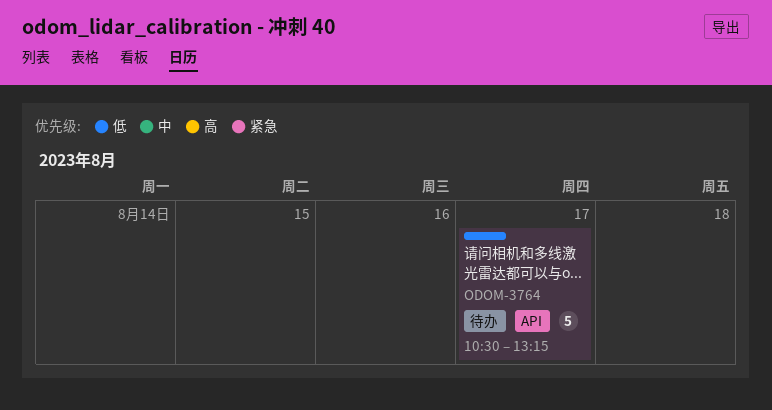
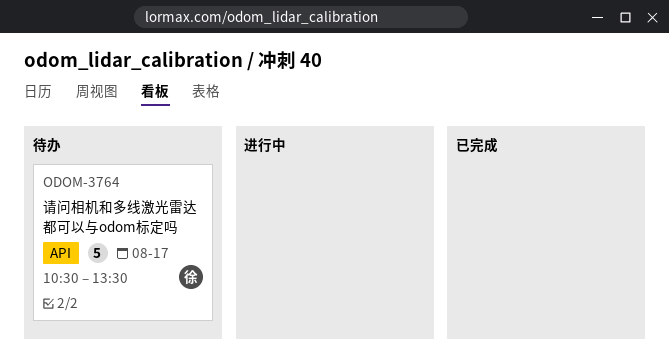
ODOM-3764, ends: 13:15 -> 13:30

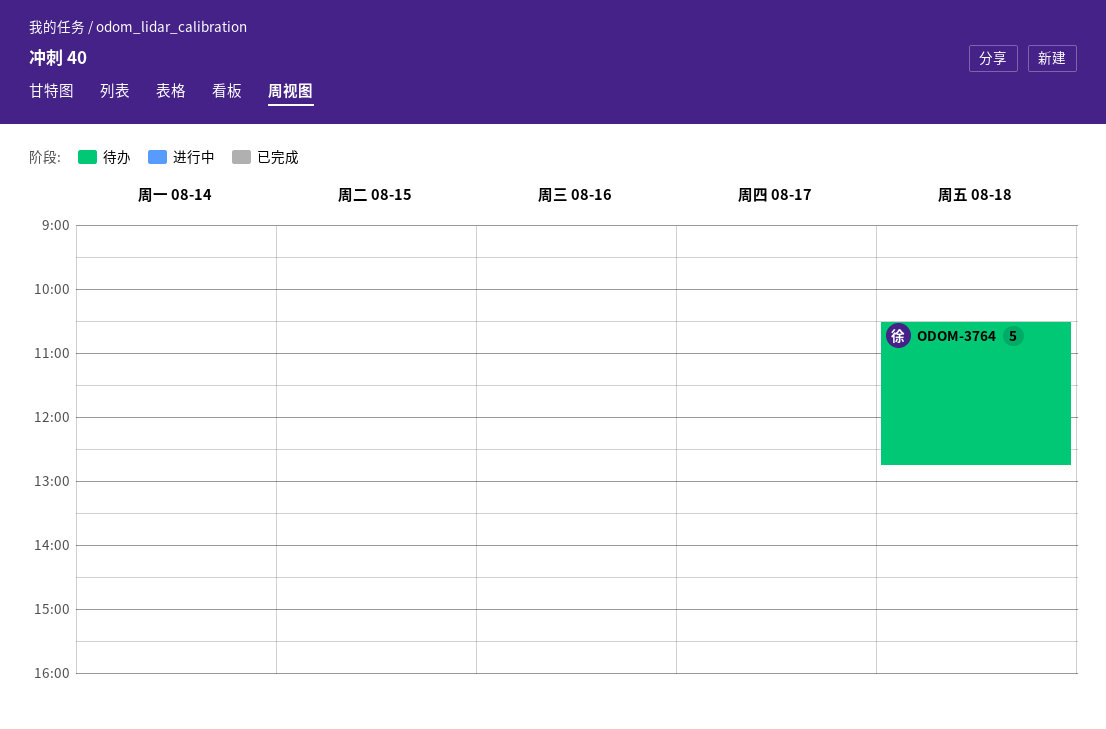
ODOM-3764, day: Aug 17 -> Aug 18
ODOM-3764, ends: 13:30 -> 12:45

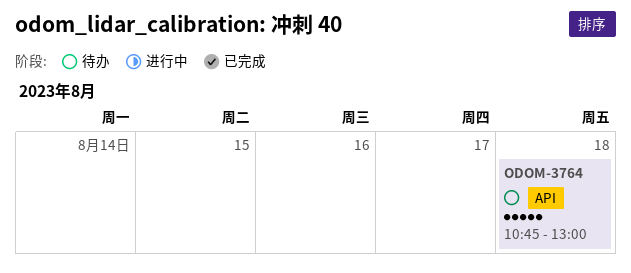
ODOM-3764, begins: 10:30 -> 10:45
ODOM-3764, ends: 12:45 -> 13:00

